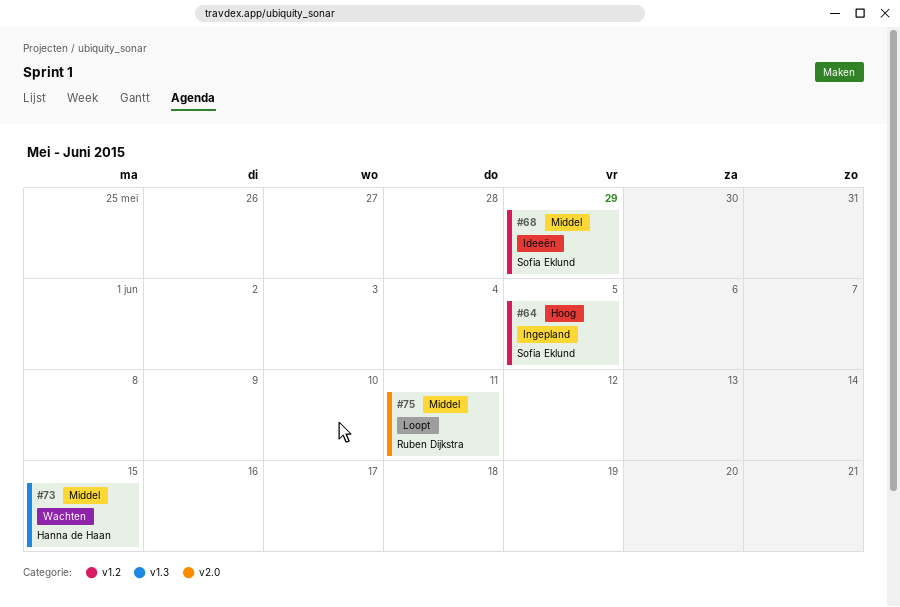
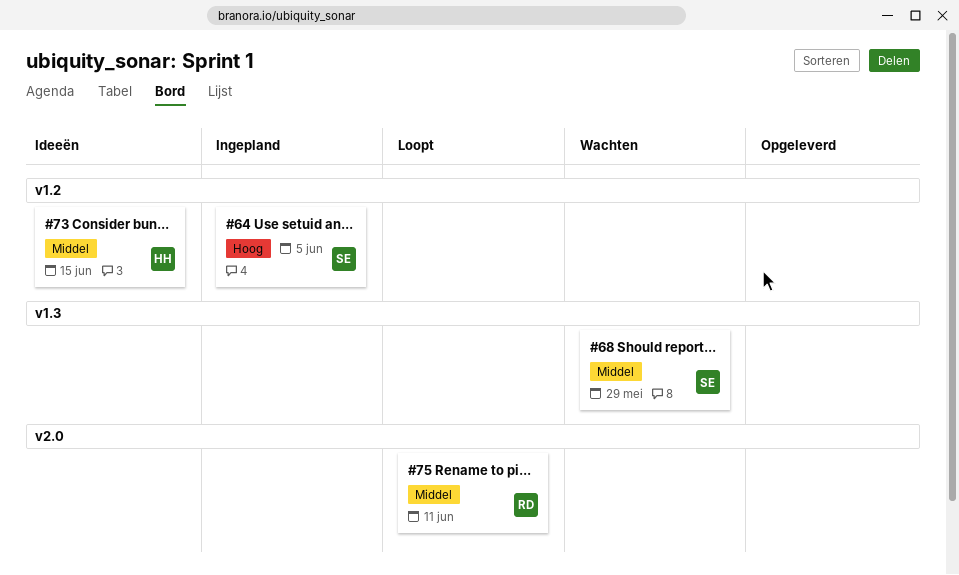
#68, status: Ideeën -> Wachten
#68, label: v1.2 -> v1.3
#73, status: Wachten -> Ideeën
#73, label: v1.3 -> v1.2

